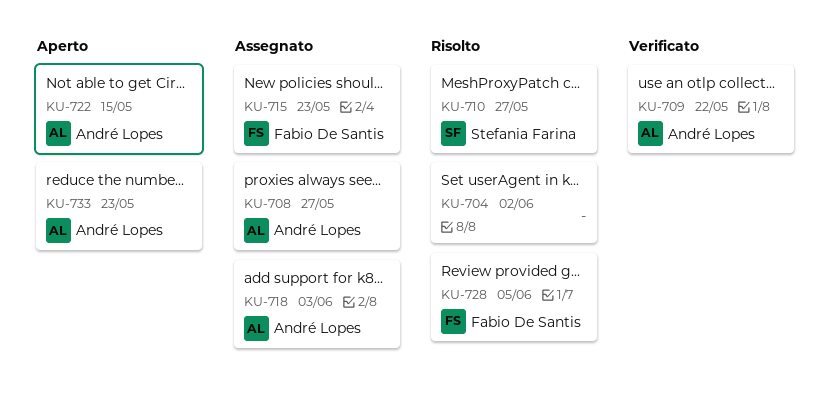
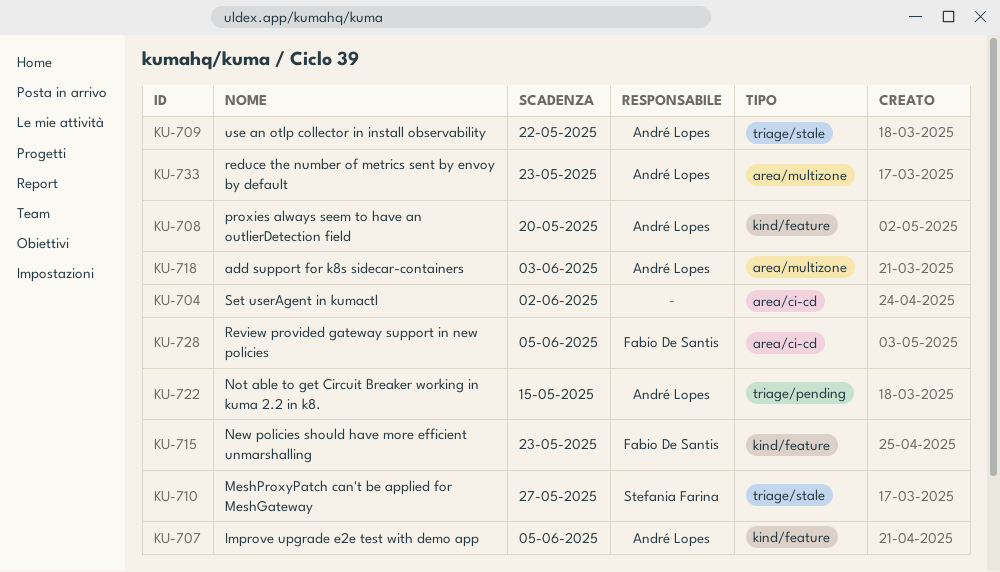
KU-707: none -> present
KU-708, due: May 27 -> May 20

